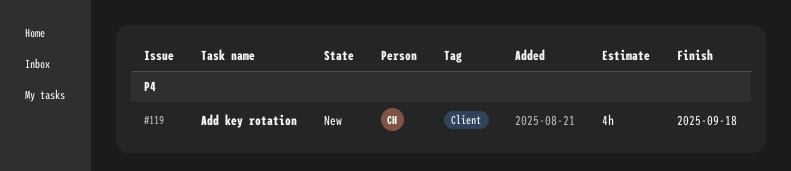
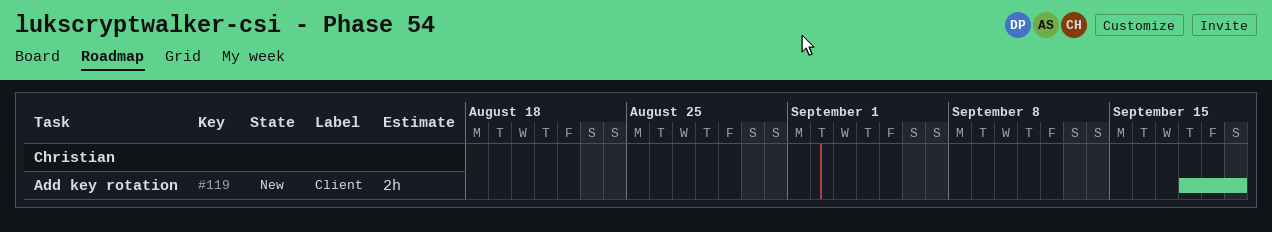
#119, estimate: 4h -> 2h
#119, due: Sep 18 -> Sep 20

